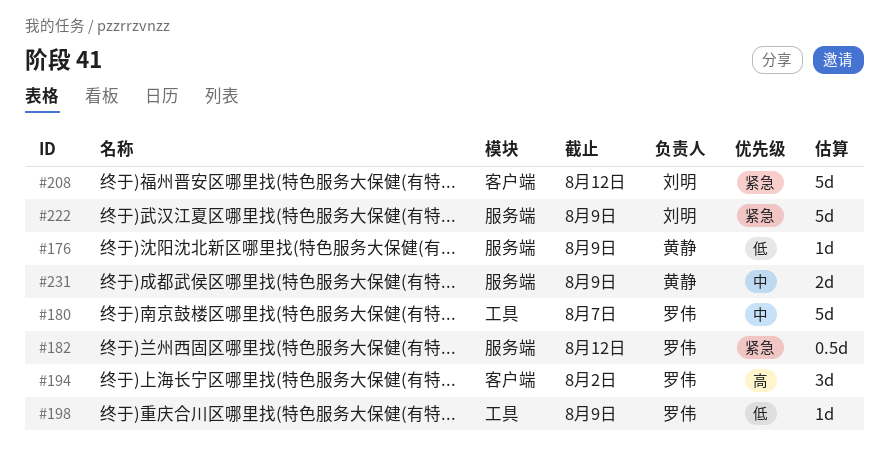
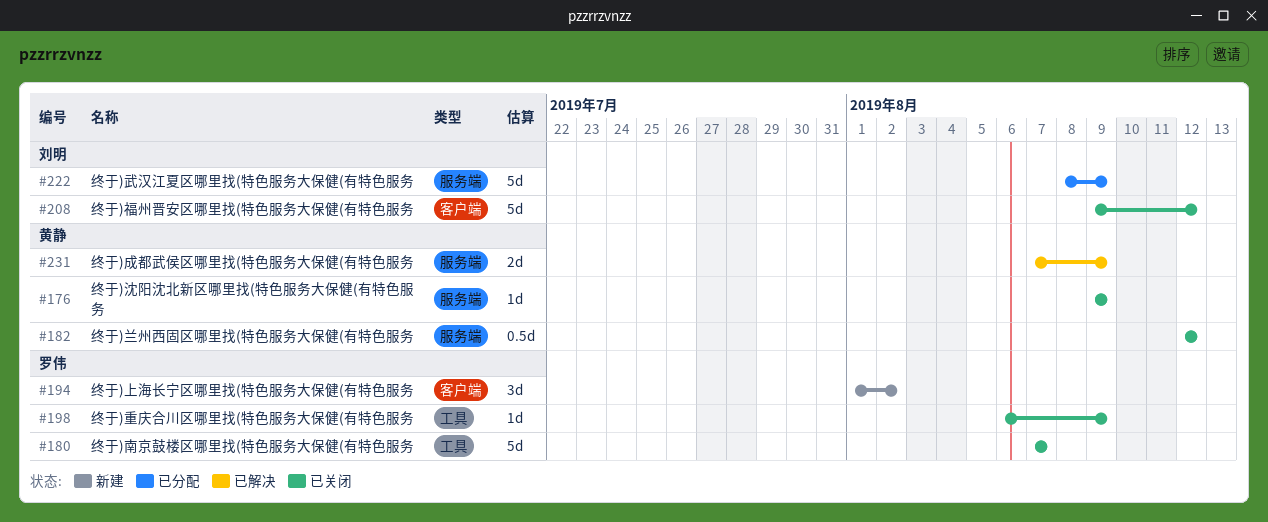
#182, owner: 罗伟 -> 黄静

